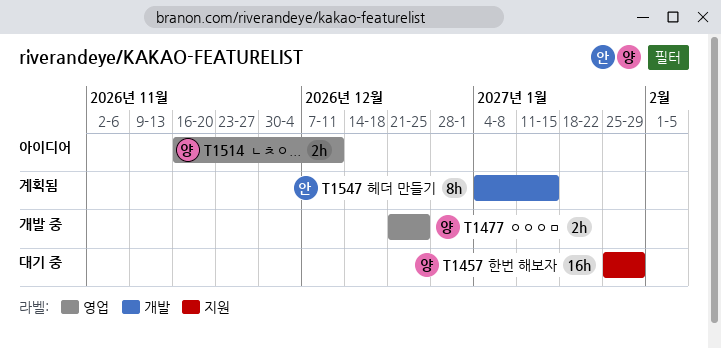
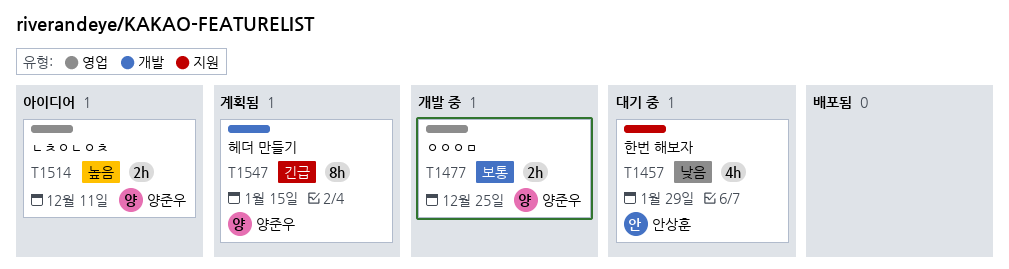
T1457, owner: 양준우 -> 안상훈
T1457, estimate: 16h -> 4h
T1547, owner: 안상훈 -> 양준우

